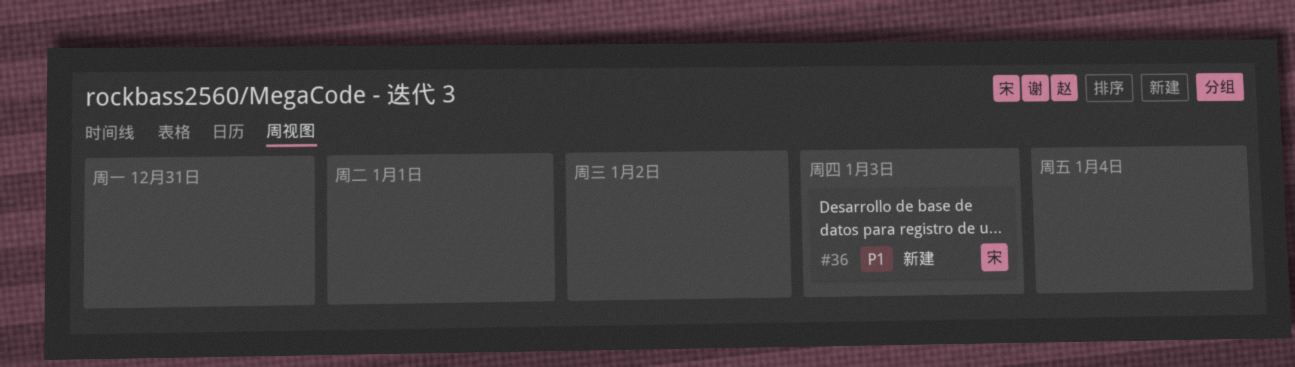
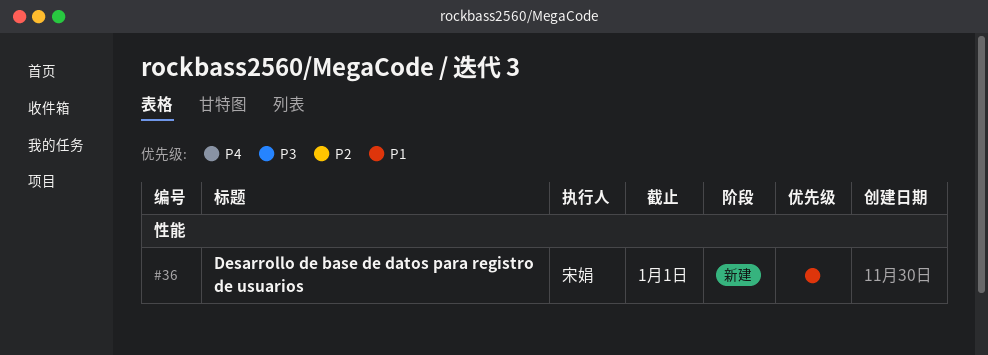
#36, due: Jan 3 -> Jan 1

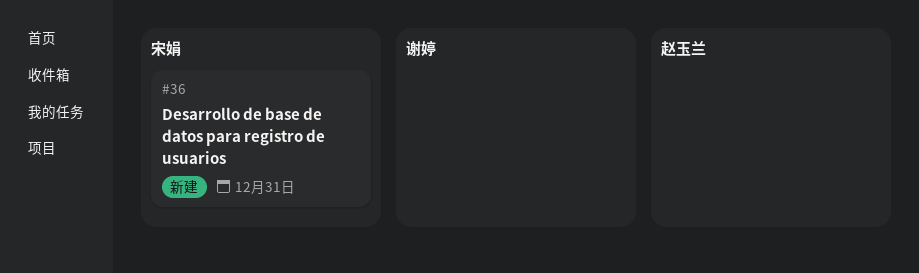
#36, due: Jan 1 -> Dec 31

